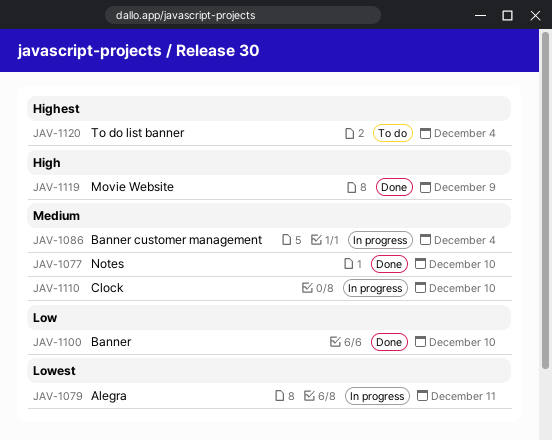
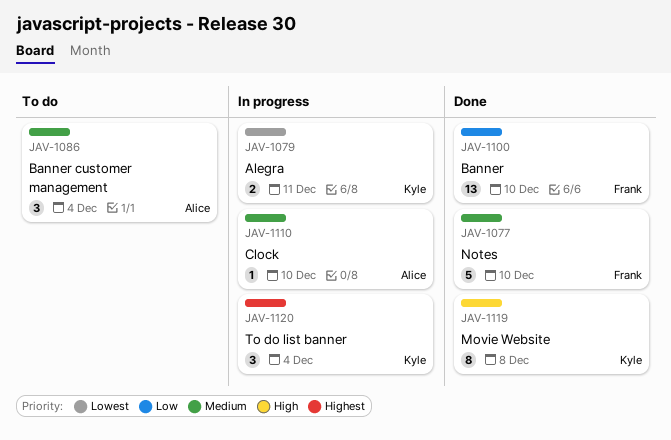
JAV-1086, status: In progress -> To do
JAV-1119, due: Dec 9 -> Dec 8
JAV-1120, status: To do -> In progress

